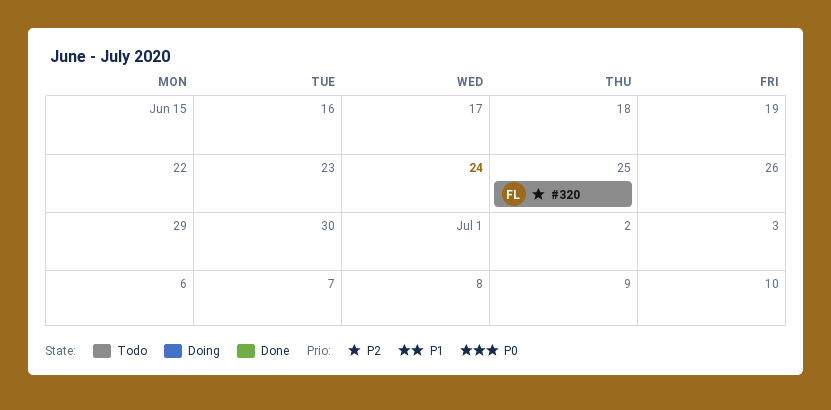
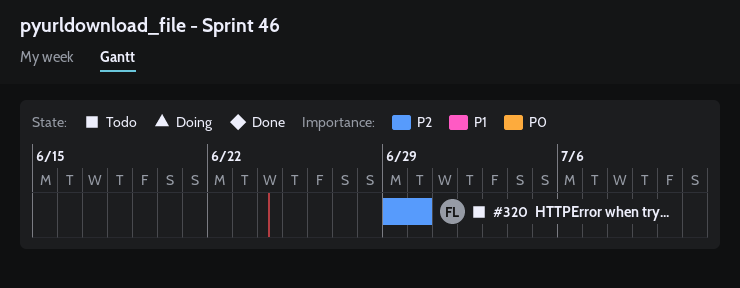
#320, start: Jun 25 -> Jun 29
#320, due: Jun 25 -> Jun 30

